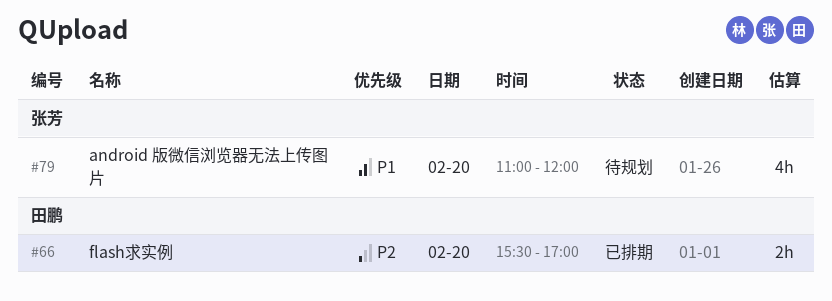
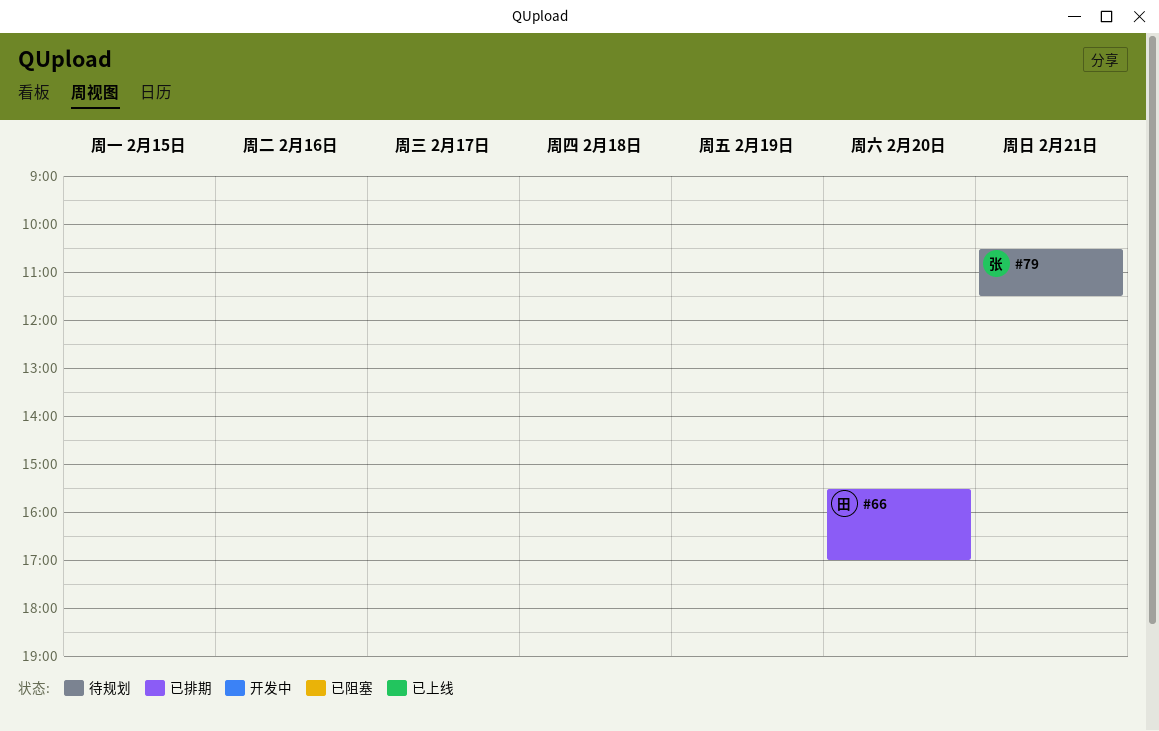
#79, day: Feb 20 -> Feb 21
#79, begins: 11:00 -> 10:30
#79, ends: 12:00 -> 11:30

